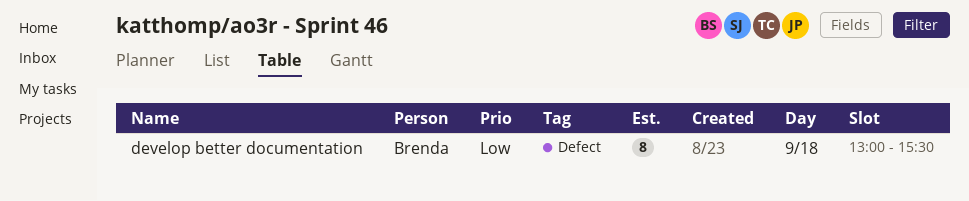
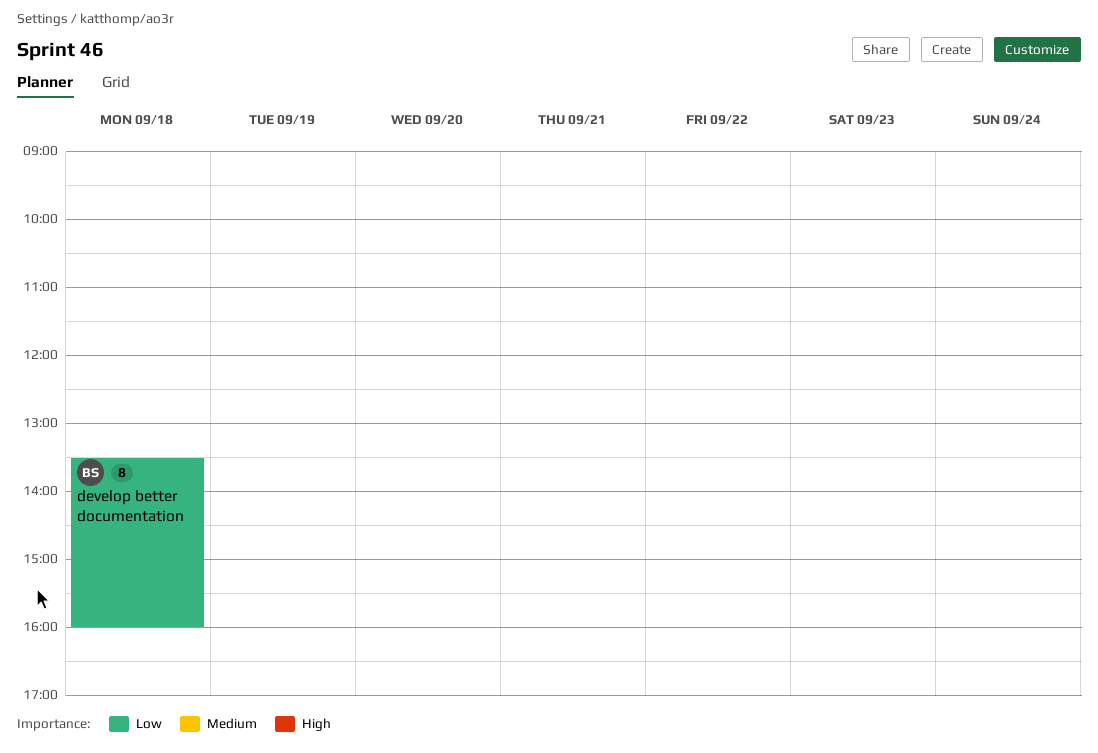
develop better documentation, begins: 13:00 -> 13:30
develop better documentation, ends: 15:30 -> 16:00

